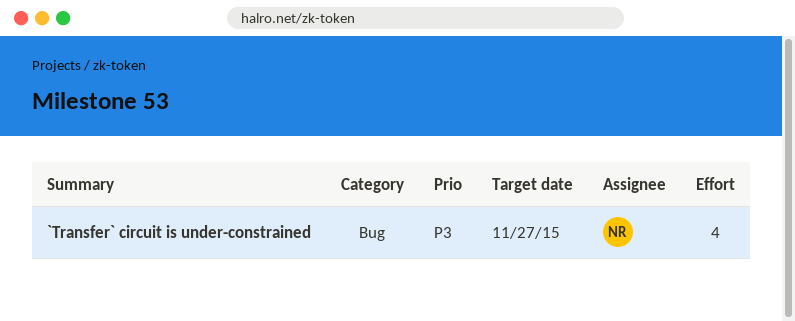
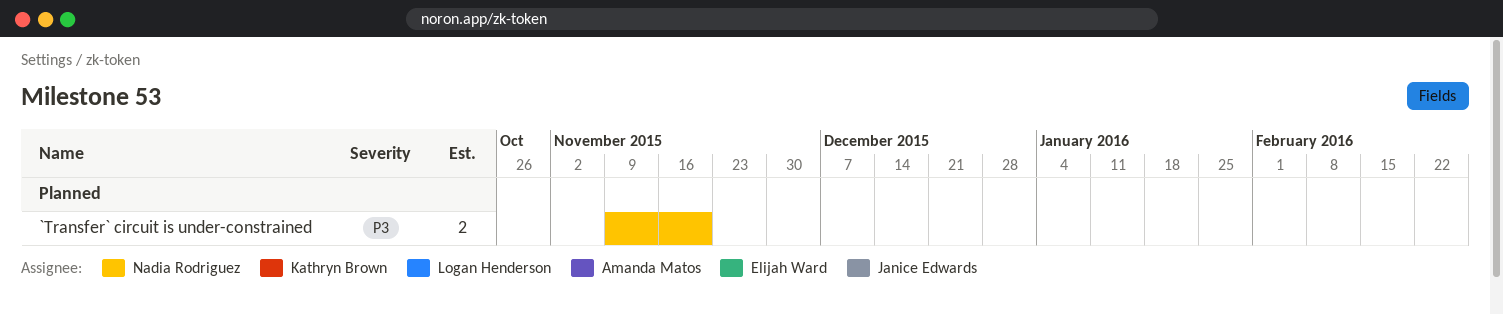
`Transfer` circuit is under-constrained, estimate: 4 -> 2
`Transfer` circuit is under-constrained, due: Nov 27 -> Nov 20

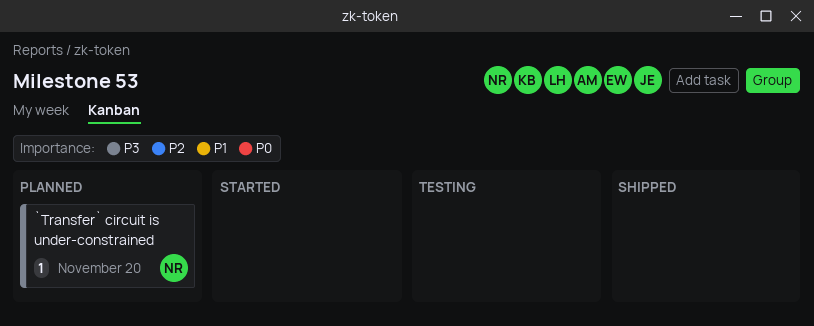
`Transfer` circuit is under-constrained, estimate: 2 -> 1

